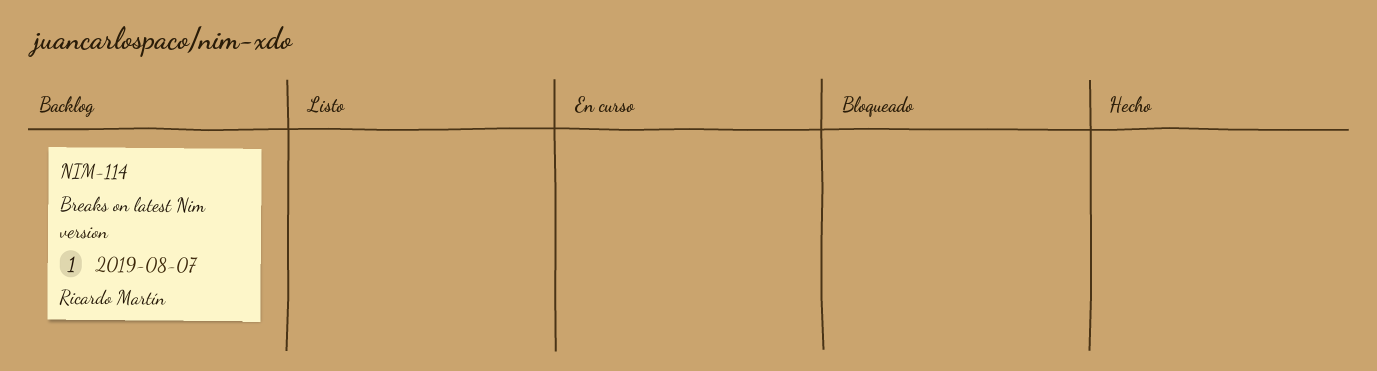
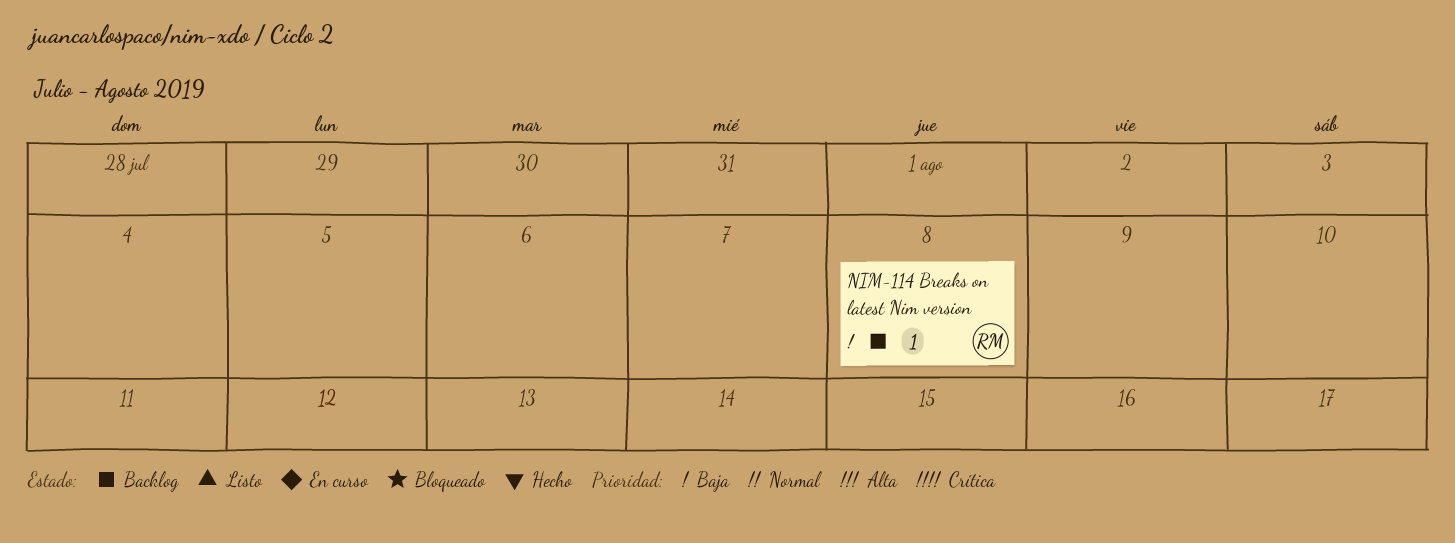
NIM-114, due: Aug 7 -> Aug 8

